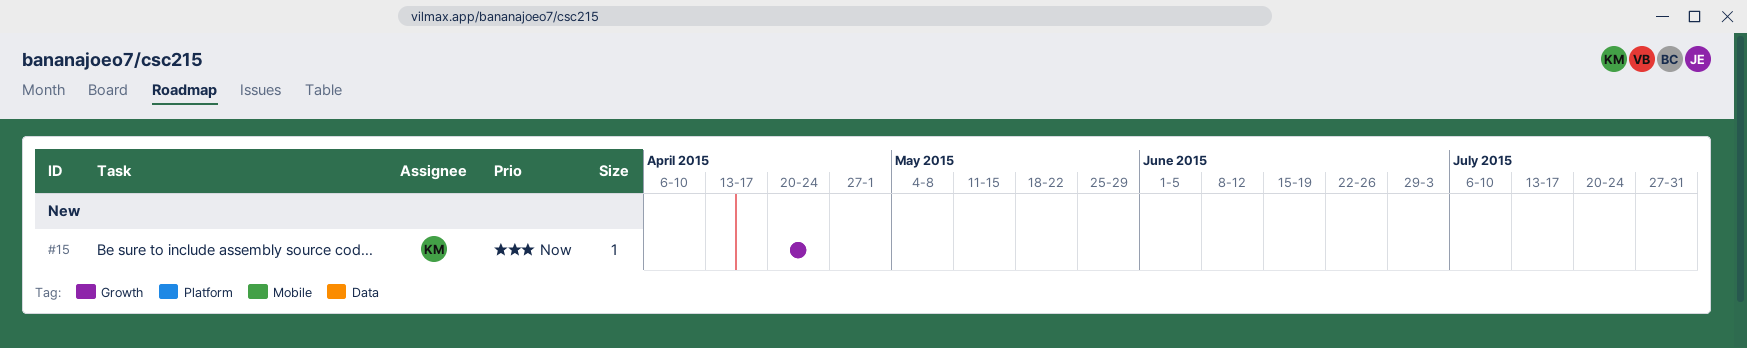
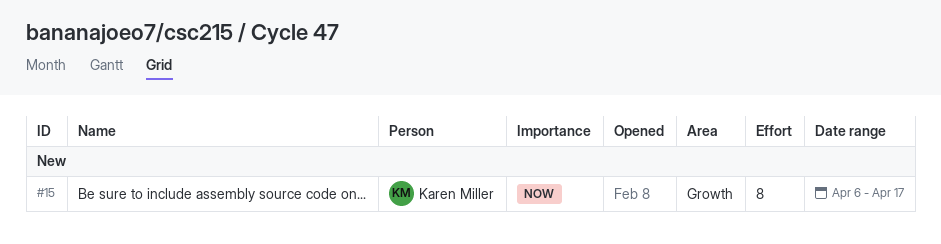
#15, estimate: 1 -> 8
#15, start: Apr 20 -> Apr 6
#15, due: Apr 24 -> Apr 17

